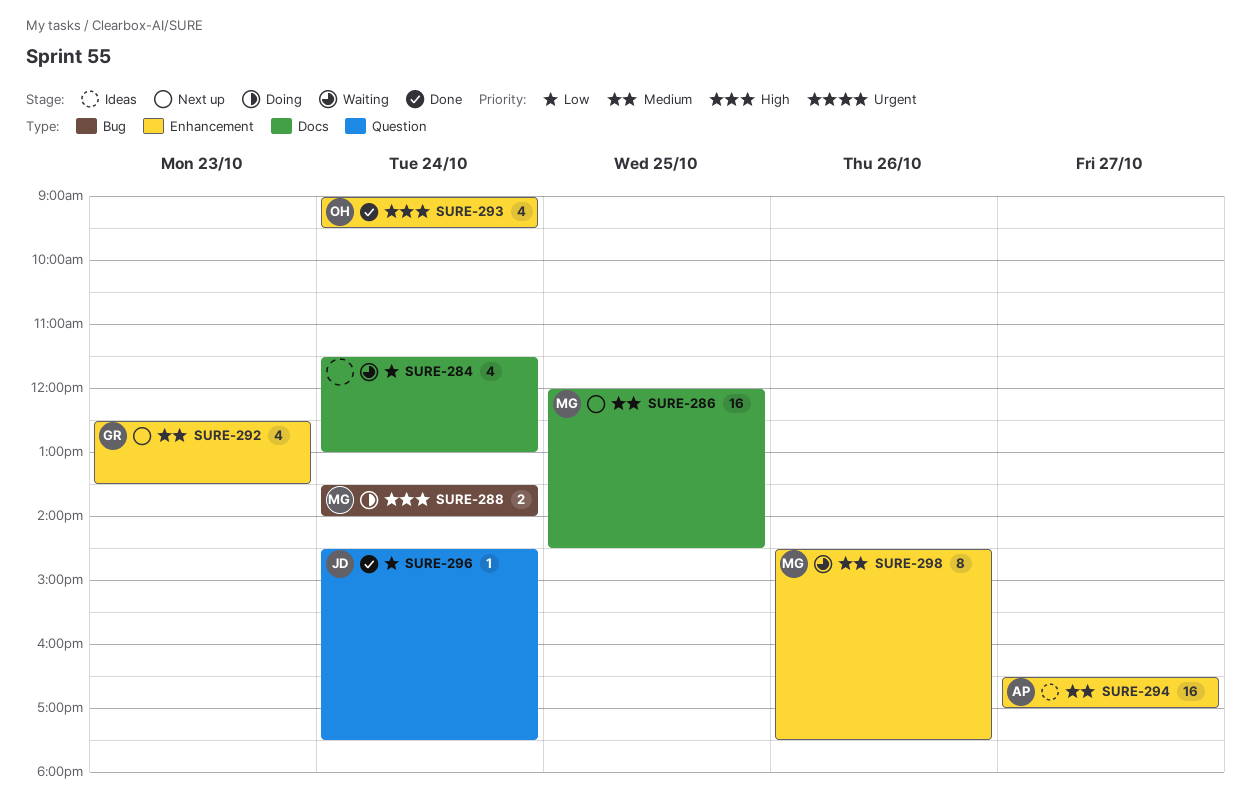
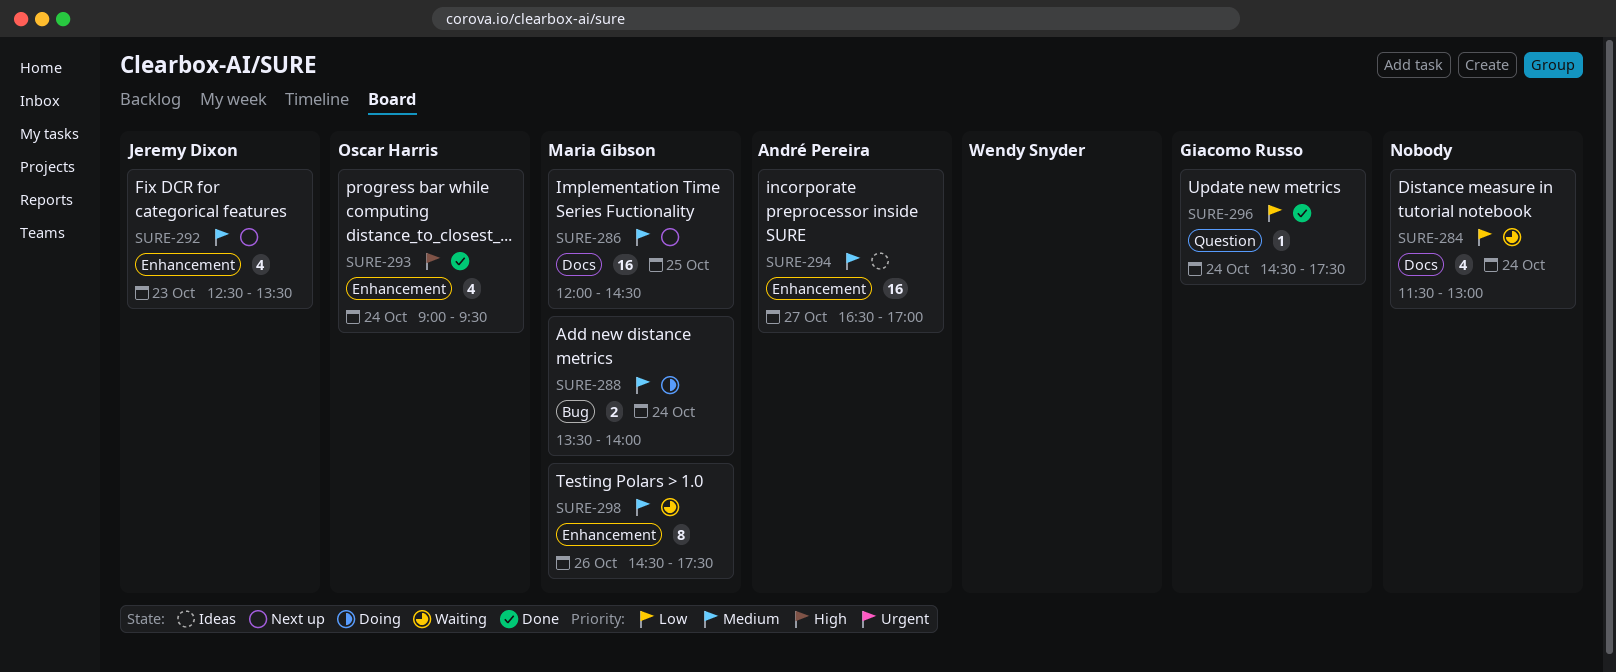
SURE-288, priority: High -> Medium
SURE-292, owner: Giacomo Russo -> Jeremy Dixon
SURE-296, owner: Jeremy Dixon -> Giacomo Russo

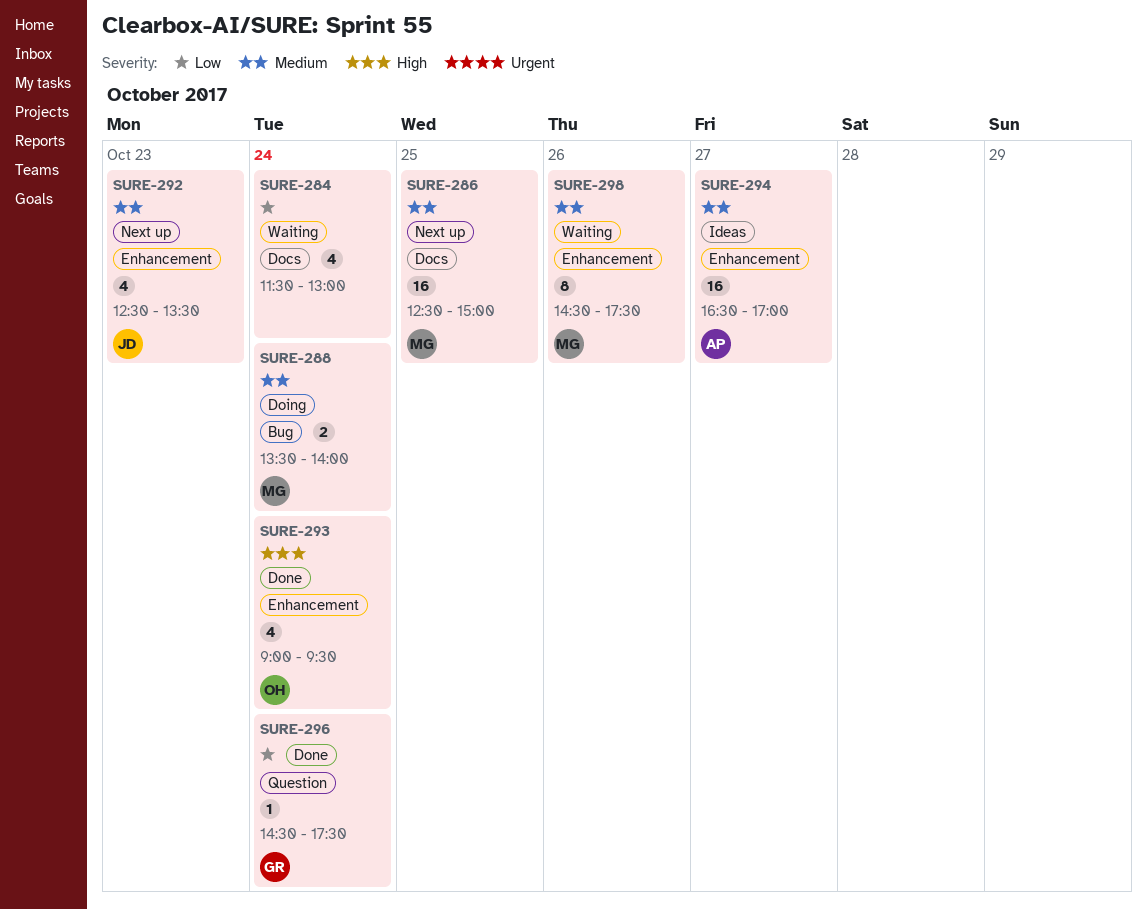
SURE-286, begins: 12:00 -> 12:30
SURE-286, ends: 14:30 -> 15:00

